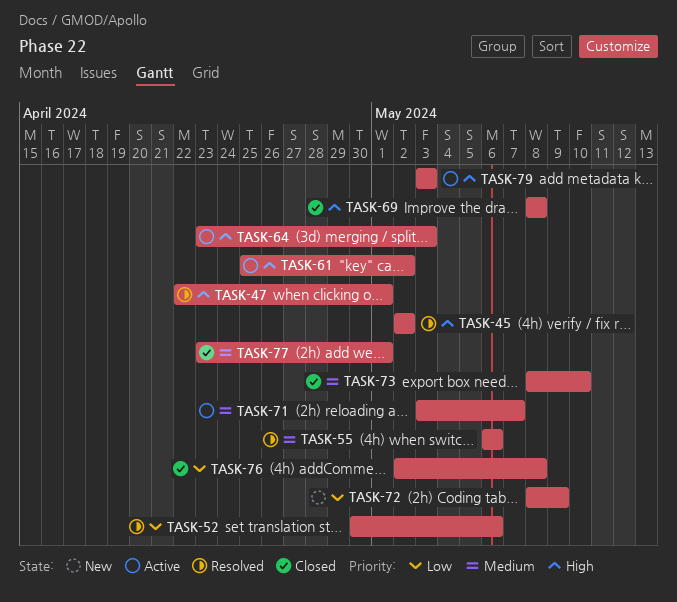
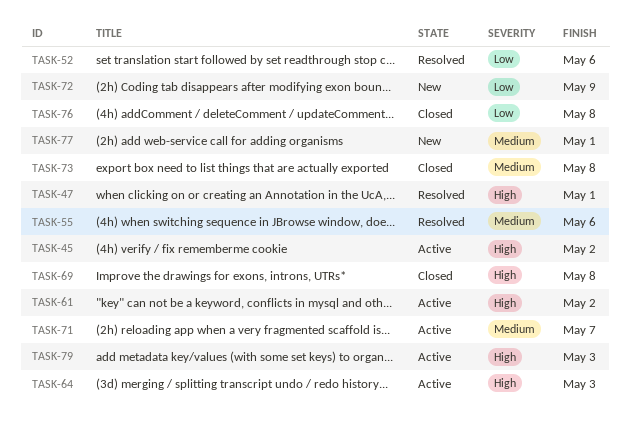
TASK-45, status: Resolved -> Active
TASK-73, due: May 10 -> May 8
TASK-77, status: Closed -> New

